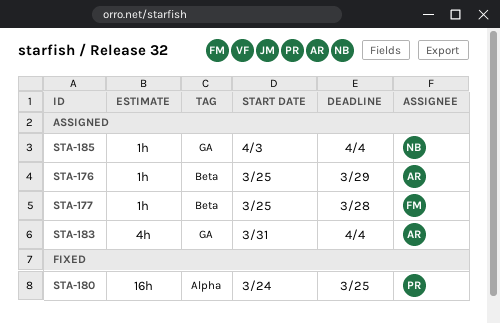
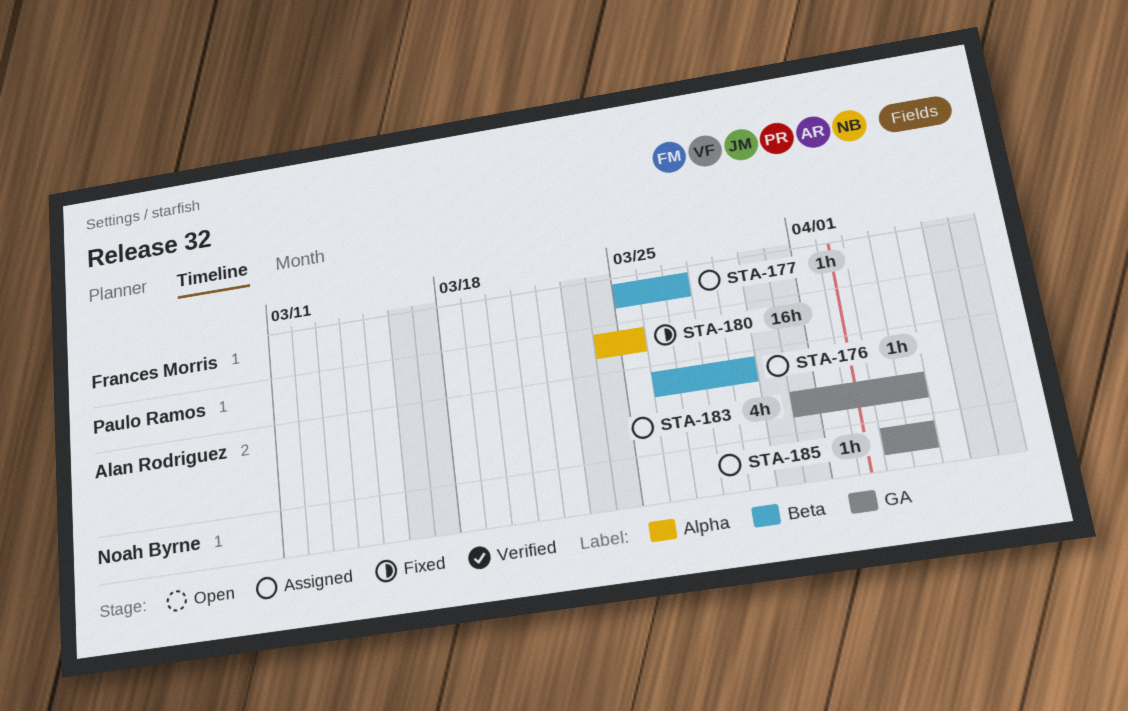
STA-176, start: Mar 25 -> Mar 26
STA-177, due: Mar 28 -> Mar 27

